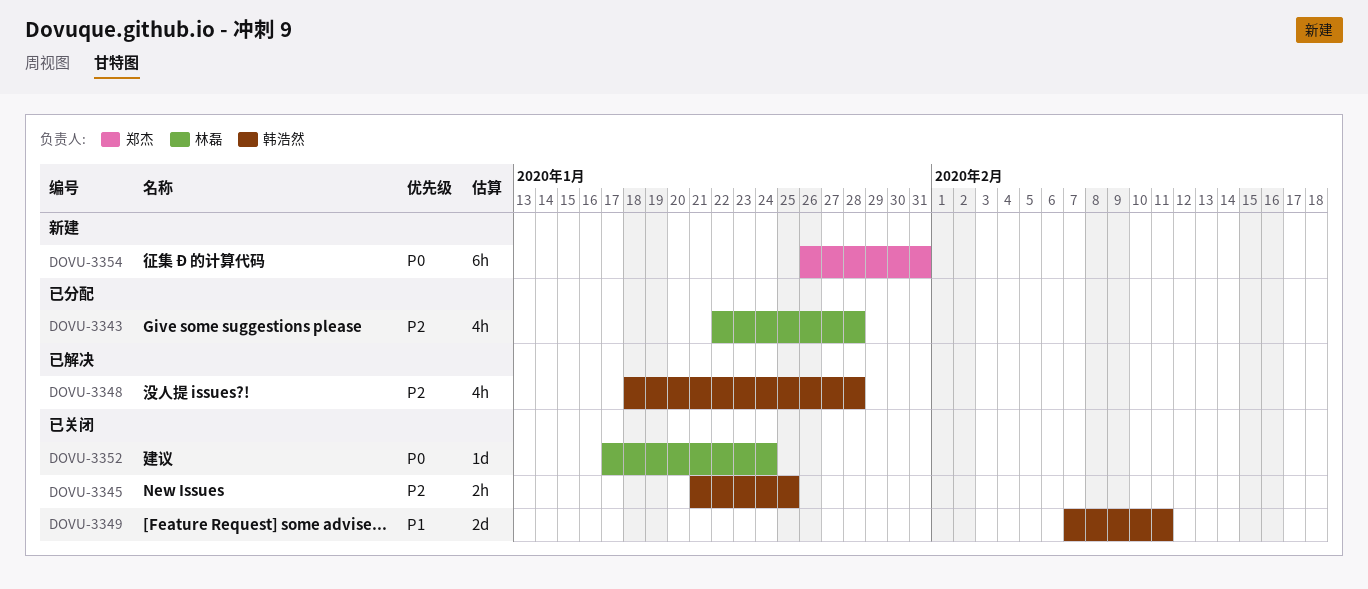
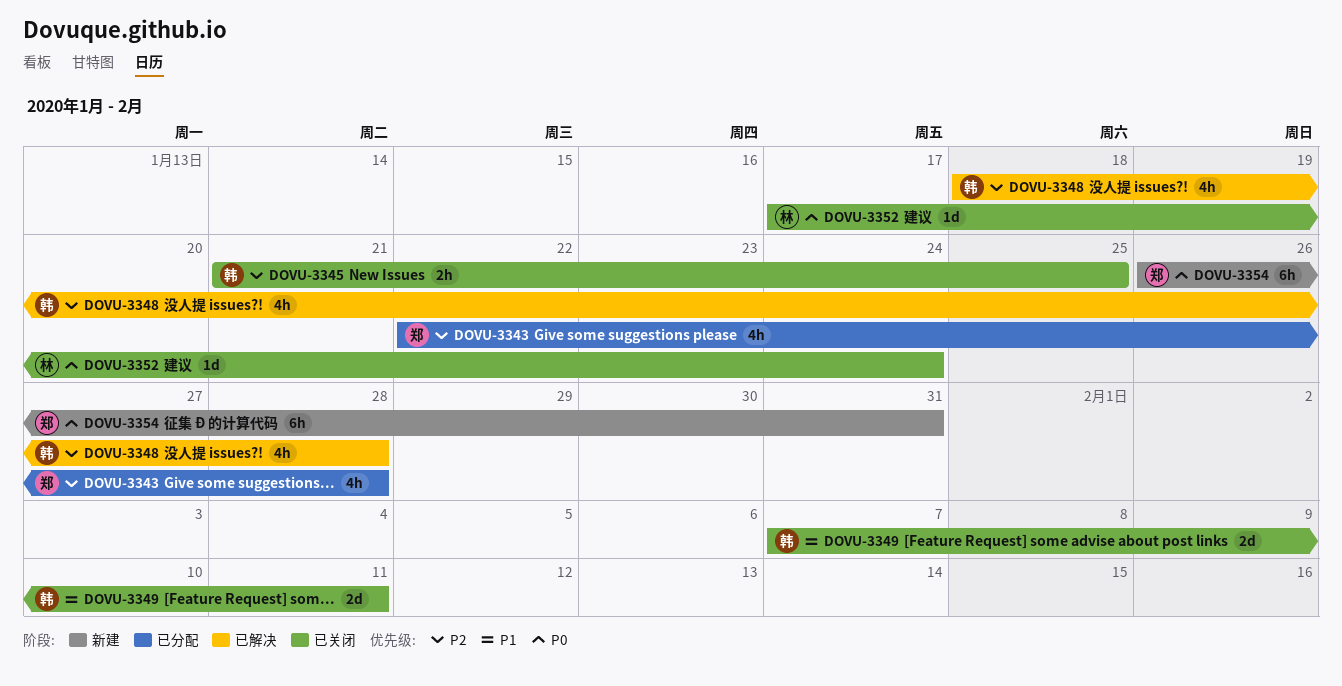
DOVU-3343, owner: 林磊 -> 郑杰

